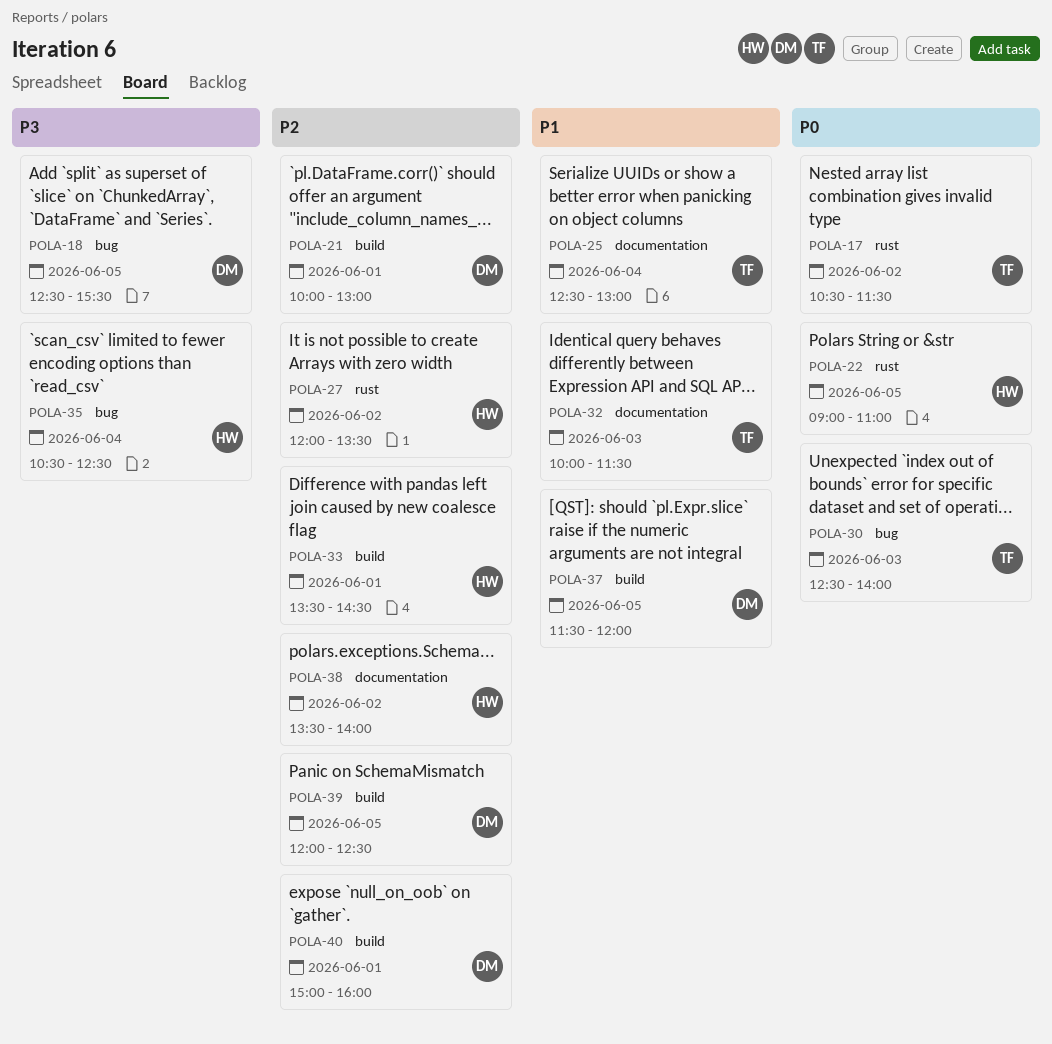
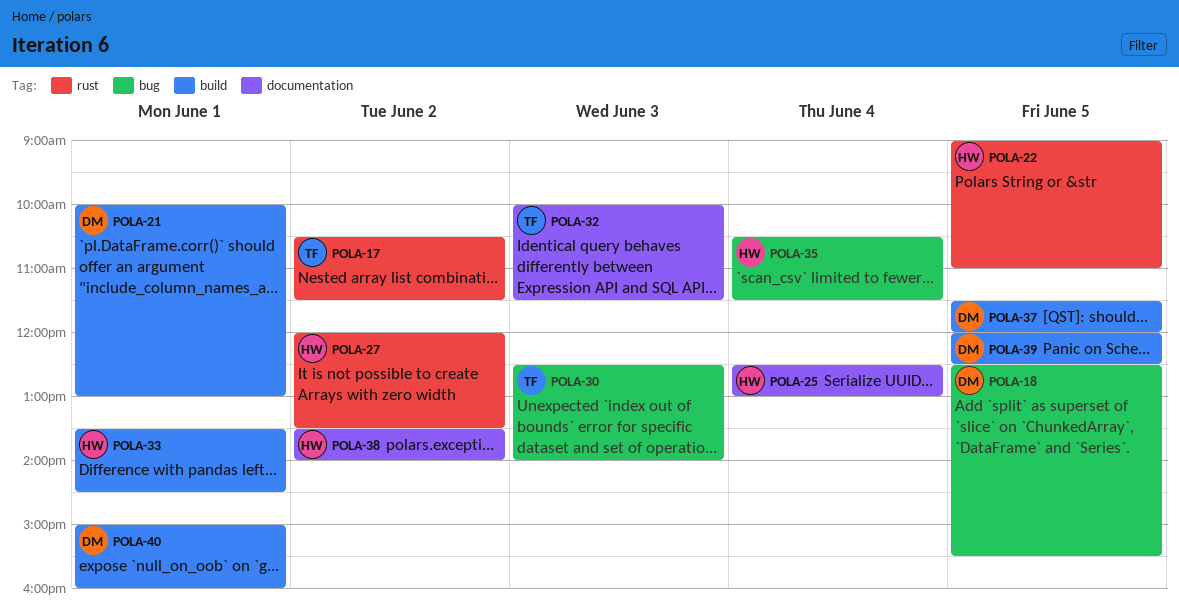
POLA-25, owner: TF -> HW
POLA-35, ends: 12:30 -> 11:30

